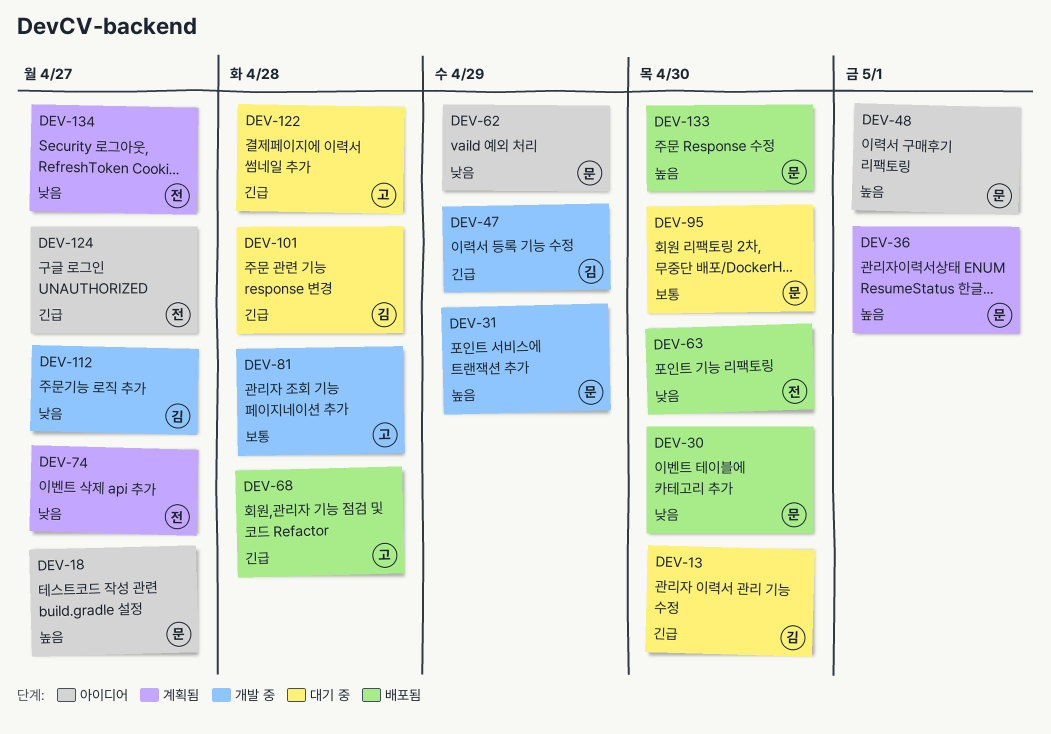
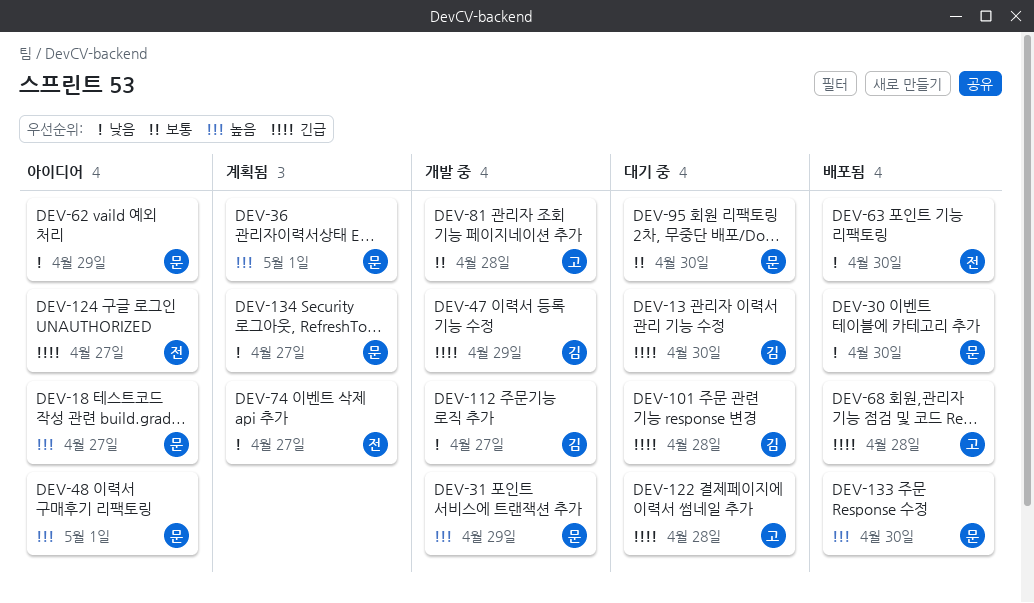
DEV-134, owner: 전 -> 문

